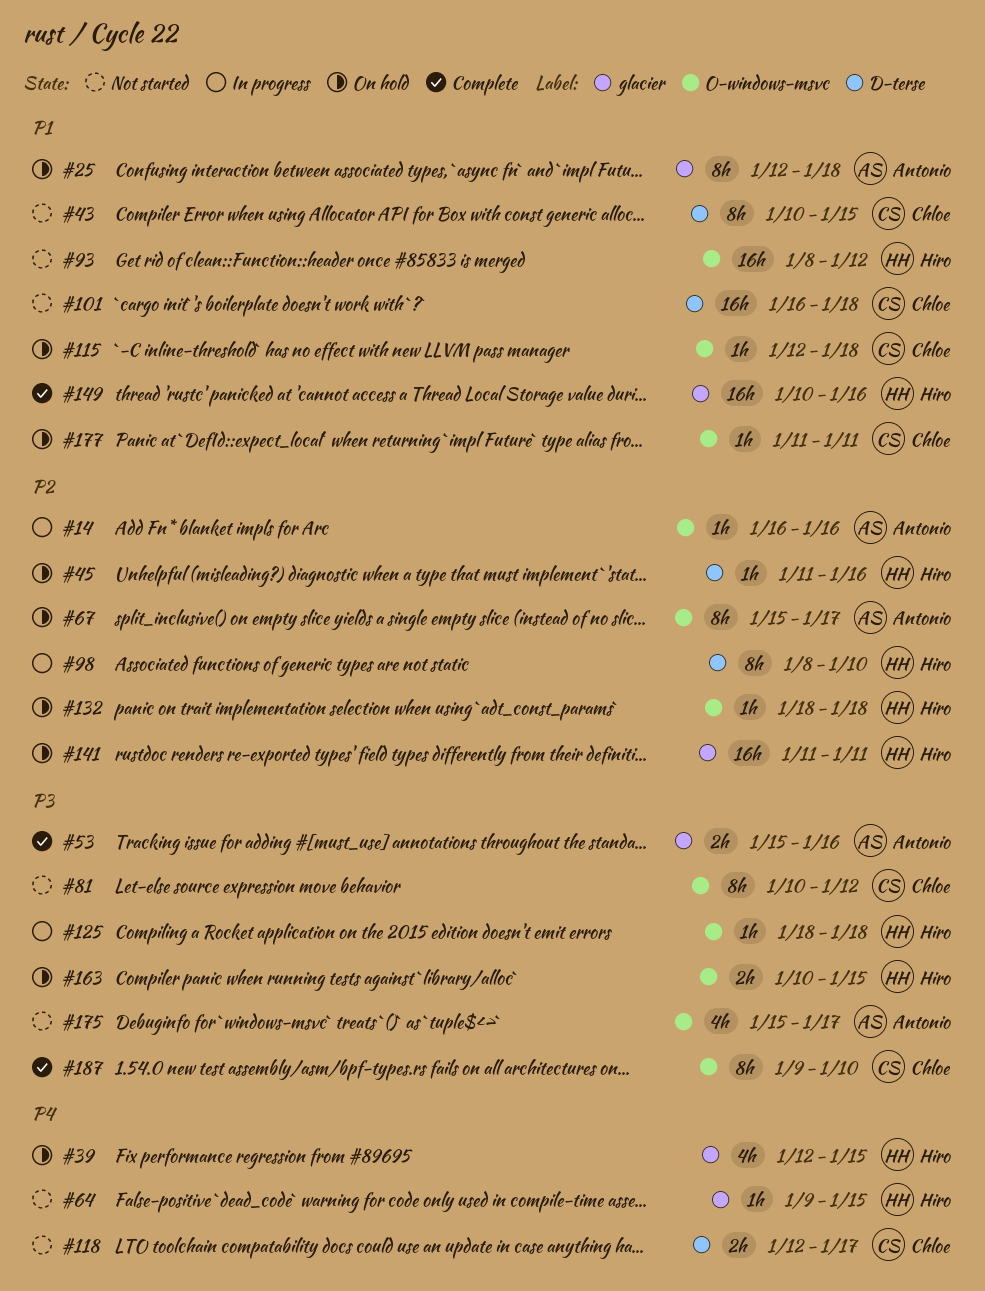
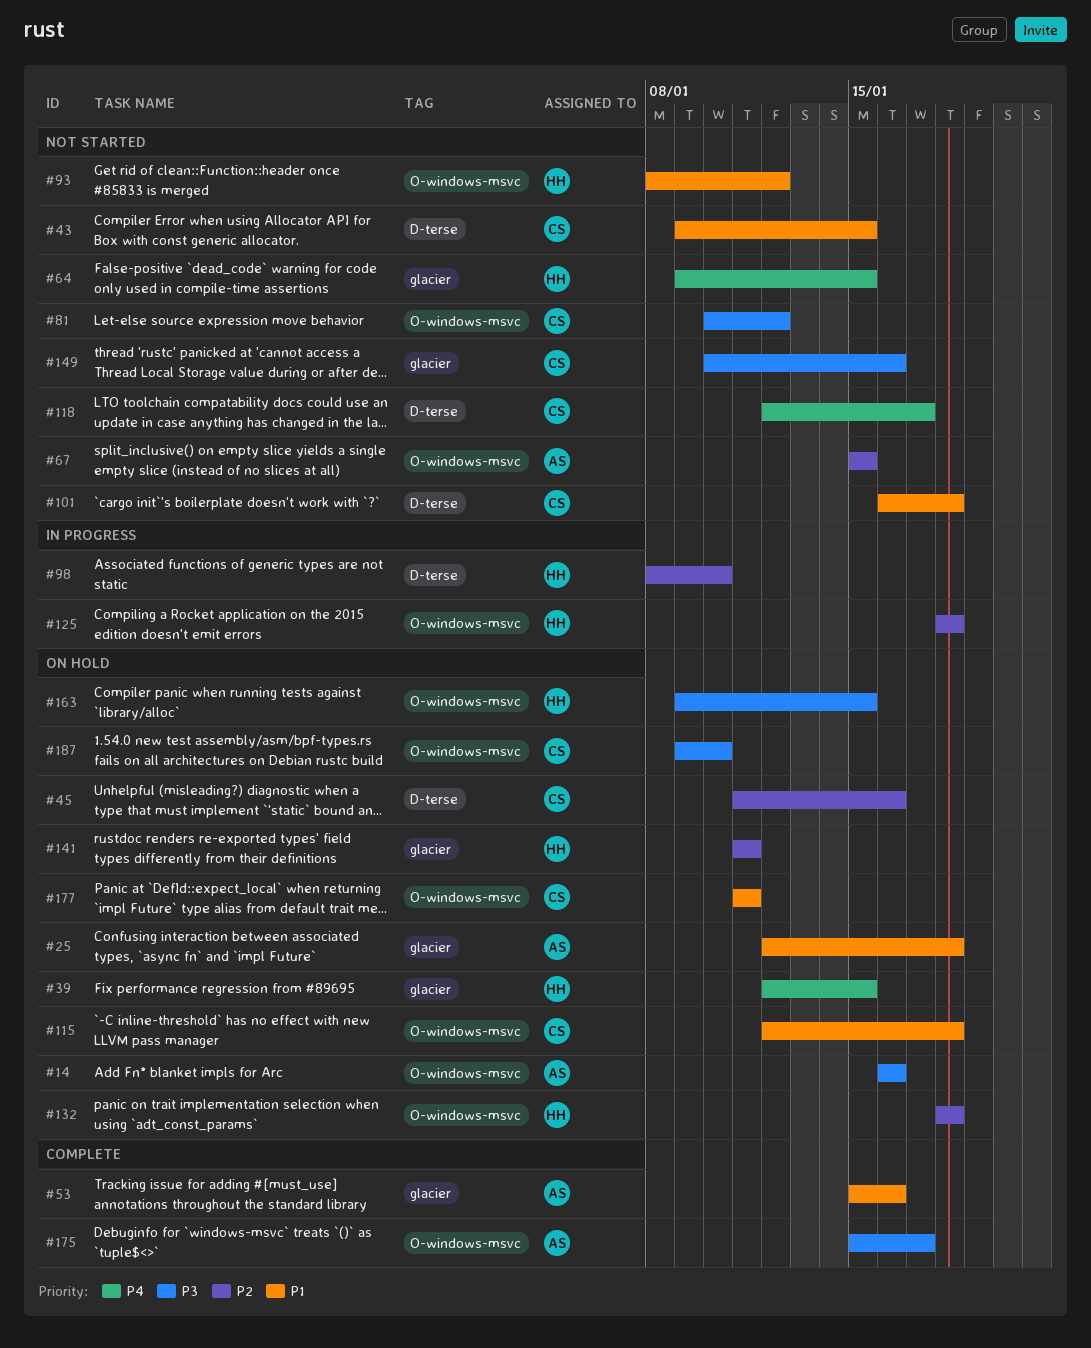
#14, status: In progress -> On hold
#14, priority: P2 -> P3
#43, start: Jan 10 -> Jan 9
#45, owner: Hiro -> Chloe
#53, priority: P3 -> P1
#67, status: On hold -> Not started
#67, due: Jan 17 -> Jan 15
#125, priority: P3 -> P2
#149, status: Complete -> Not started
#149, owner: Hiro -> Chloe
#149, priority: P1 -> P3
#163, start: Jan 10 -> Jan 9
#175, status: Not started -> Complete
#187, status: Complete -> On hold

